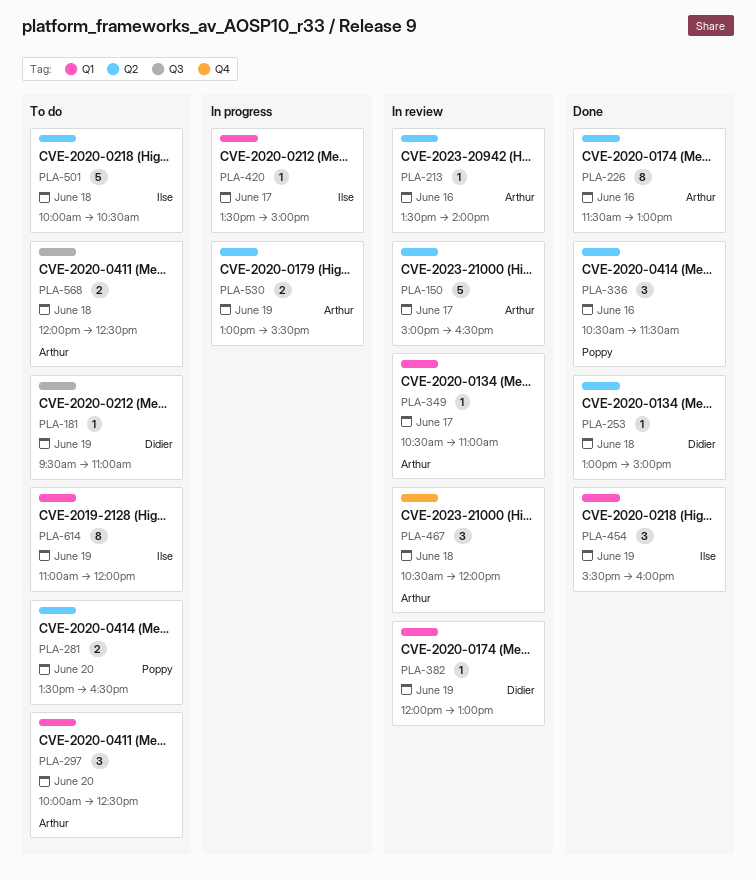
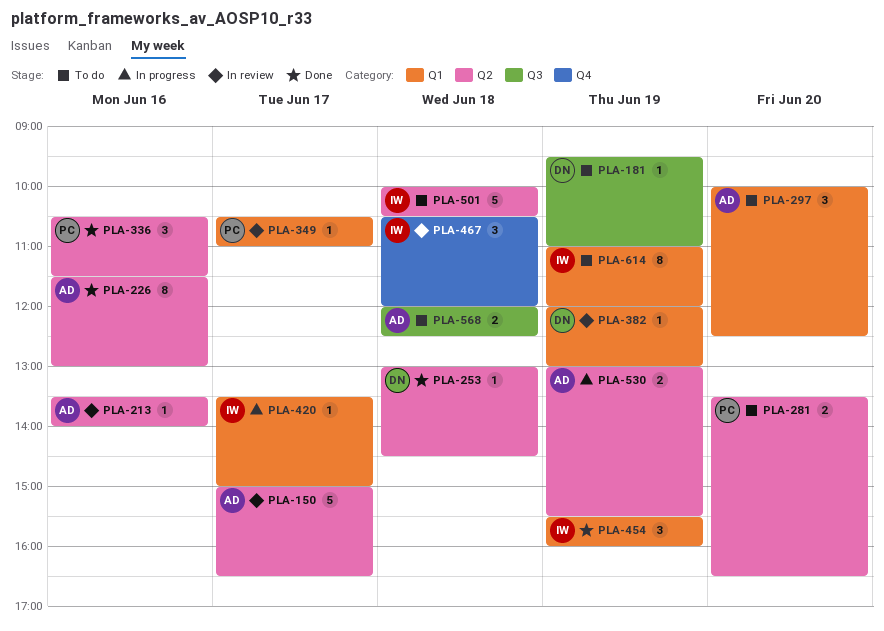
PLA-253, ends: 15:00 -> 14:30
PLA-349, owner: Arthur -> Poppy
PLA-467, owner: Arthur -> Ilse

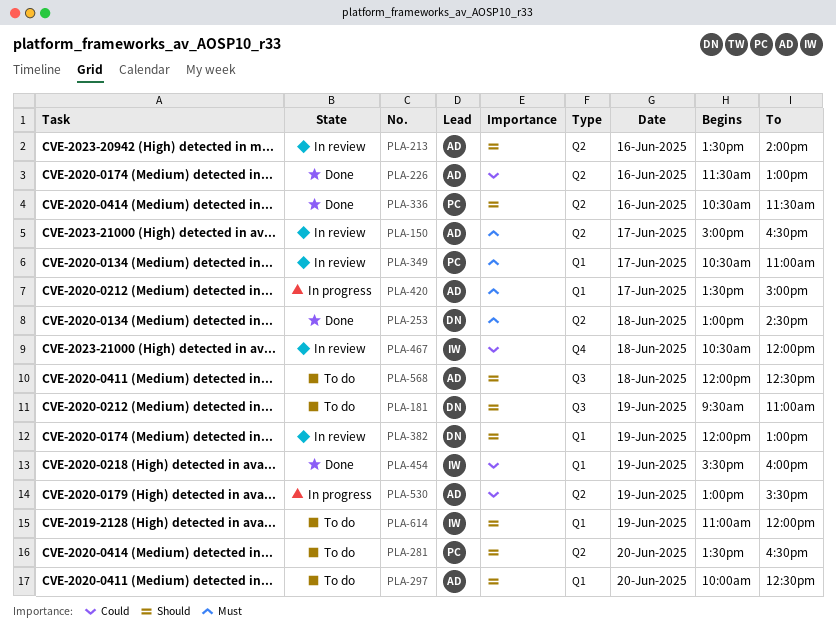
PLA-420, owner: IW -> AD
PLA-501: present -> none

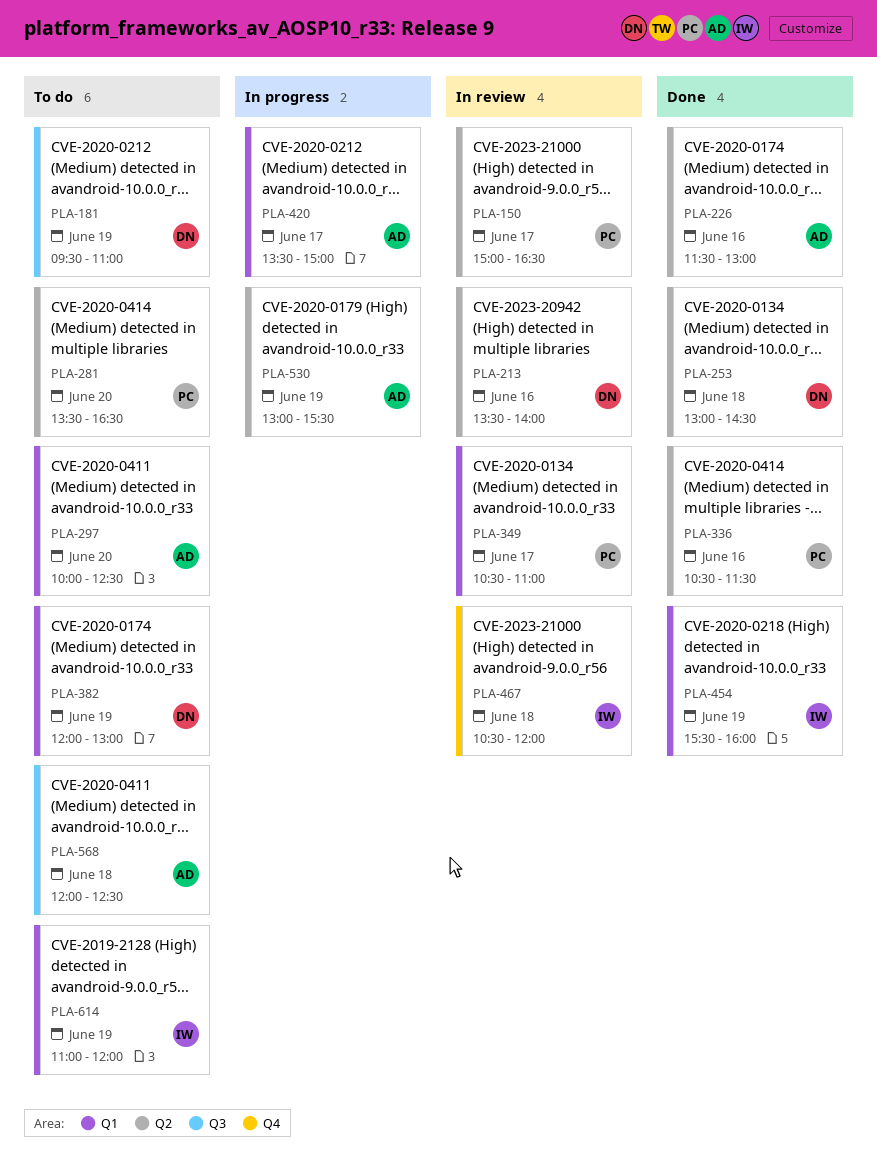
PLA-150, owner: AD -> PC
PLA-213, owner: AD -> DN
PLA-382, status: In review -> To do

